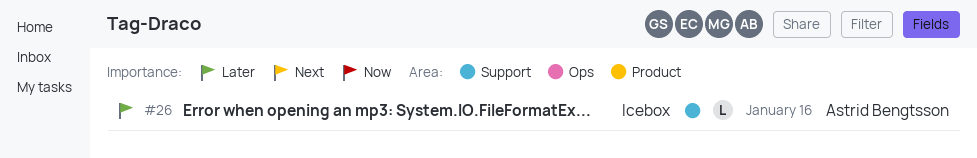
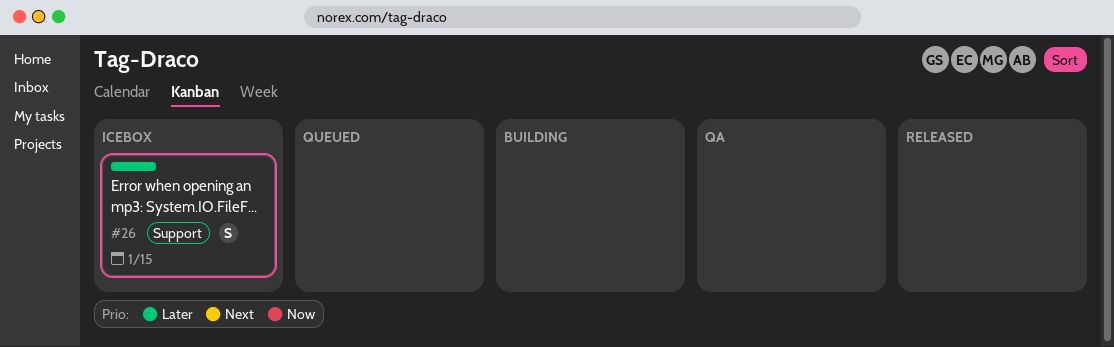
#26, estimate: L -> S
#26, due: Jan 16 -> Jan 15

